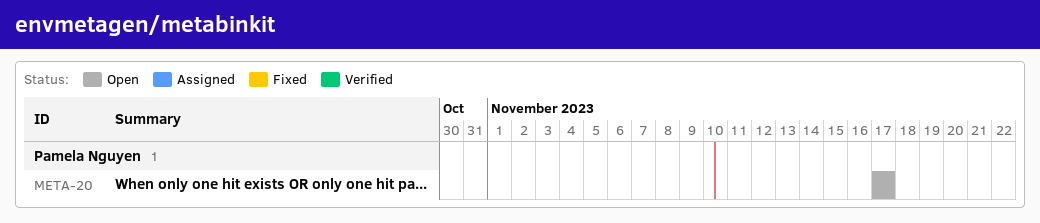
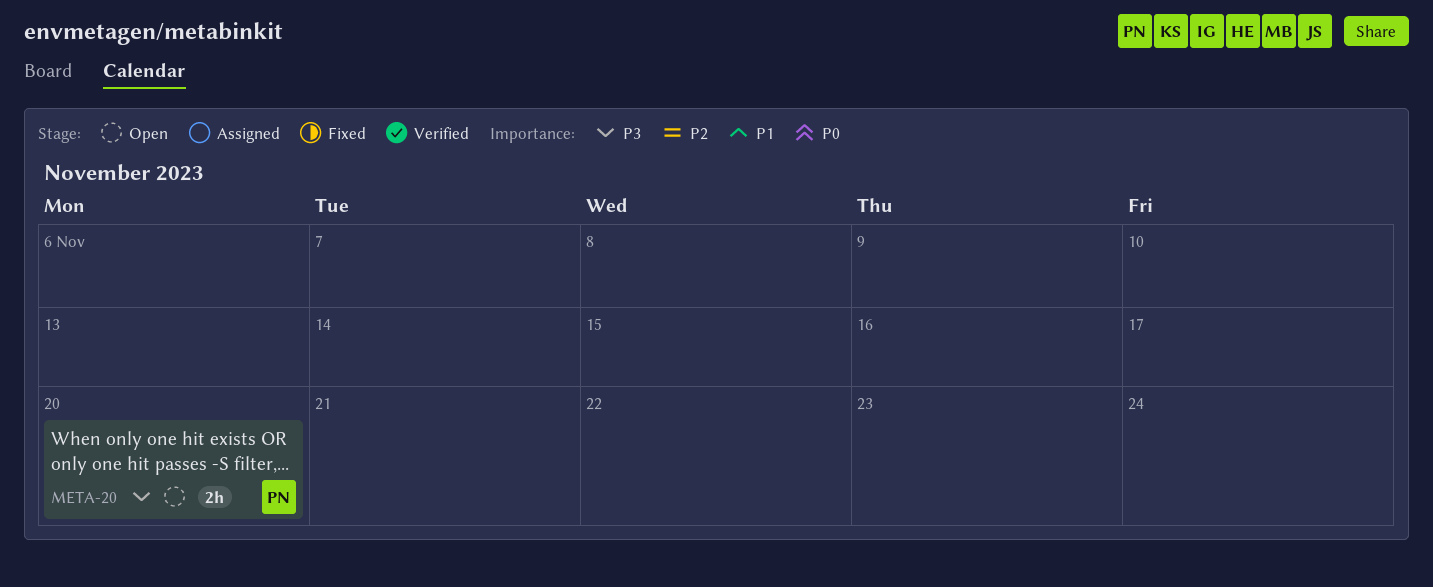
META-20, due: Nov 17 -> Nov 20

